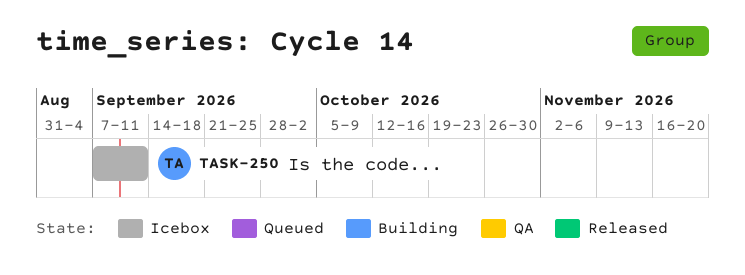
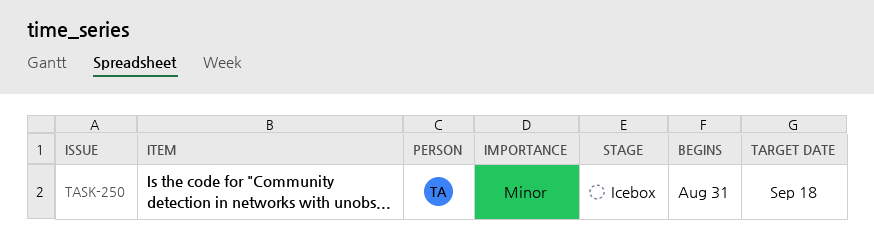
TASK-250, start: Sep 7 -> Aug 31
TASK-250, due: Sep 11 -> Sep 18

